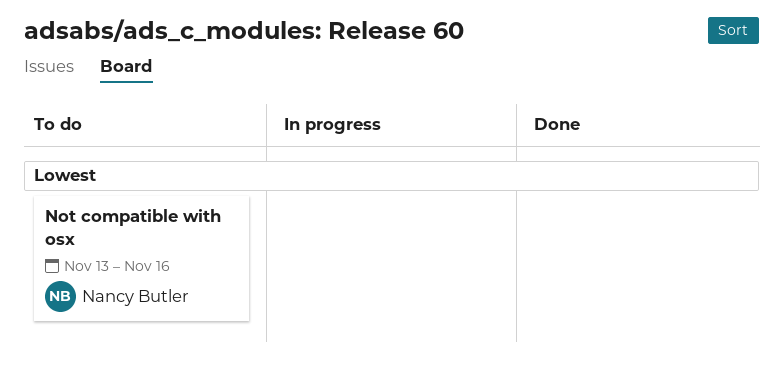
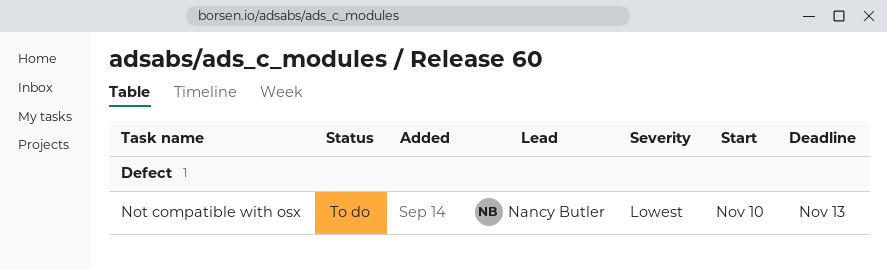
Not compatible with osx, start: Nov 13 -> Nov 10
Not compatible with osx, due: Nov 16 -> Nov 13

